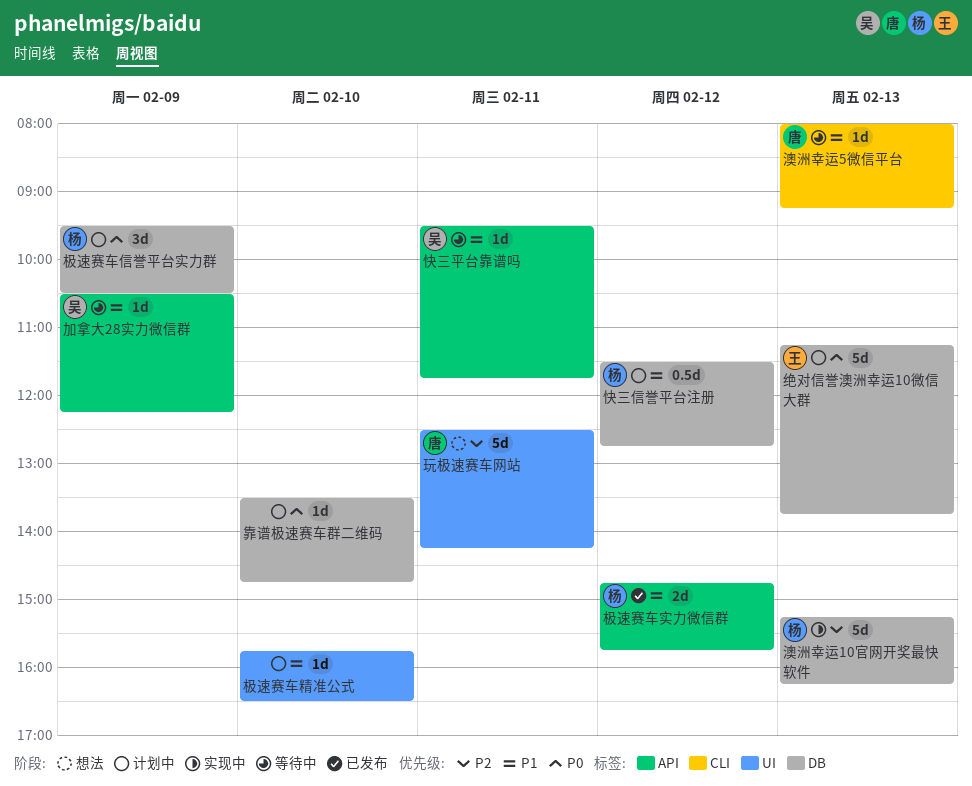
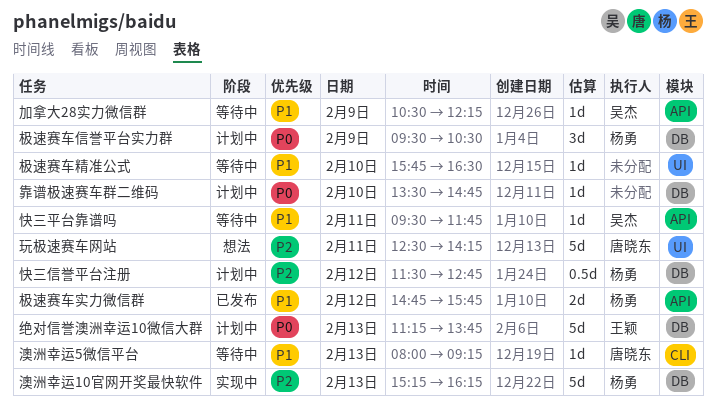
快三信誉平台注册, priority: P1 -> P2
极速赛车精准公式, status: 计划中 -> 等待中

